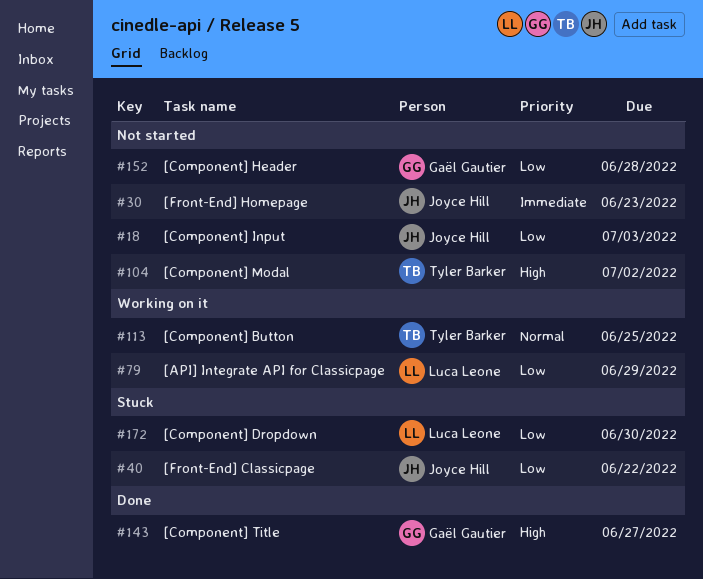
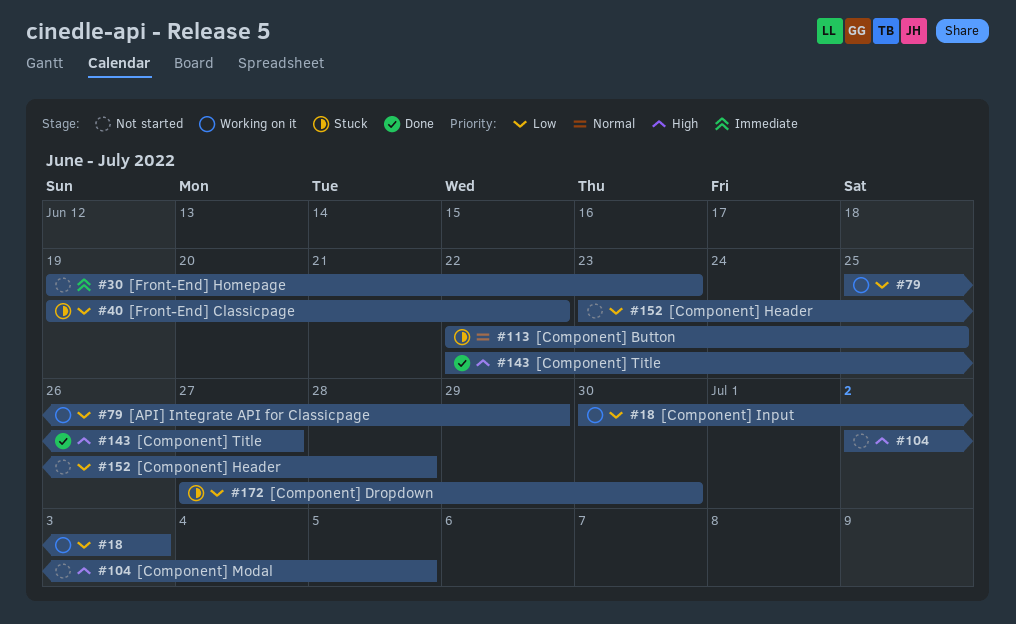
#18, status: Not started -> Working on it
#104, due: Jul 2 -> Jul 5
#113, status: Working on it -> Stuck

